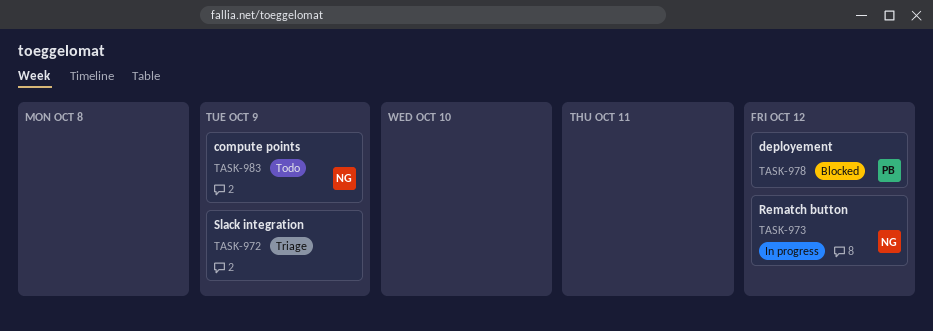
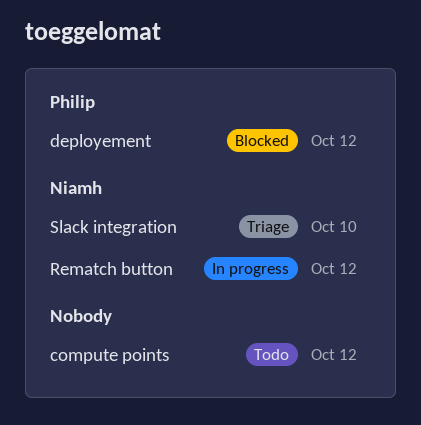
compute points, owner: Niamh -> none
compute points, due: Oct 9 -> Oct 12
Slack integration, owner: none -> Niamh
Slack integration, due: Oct 9 -> Oct 10

